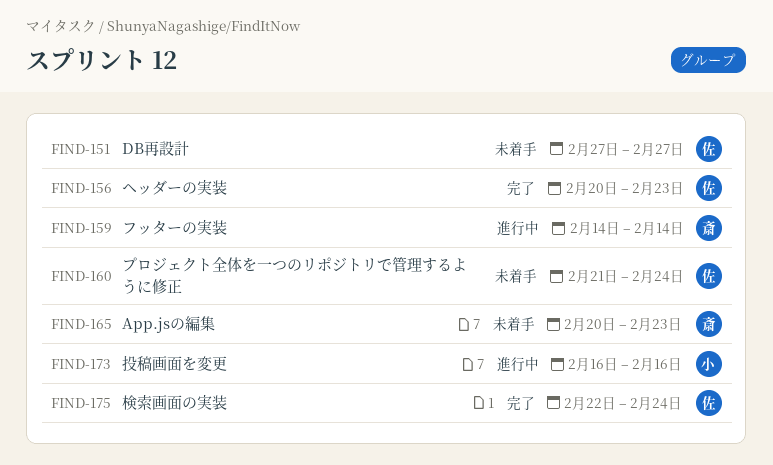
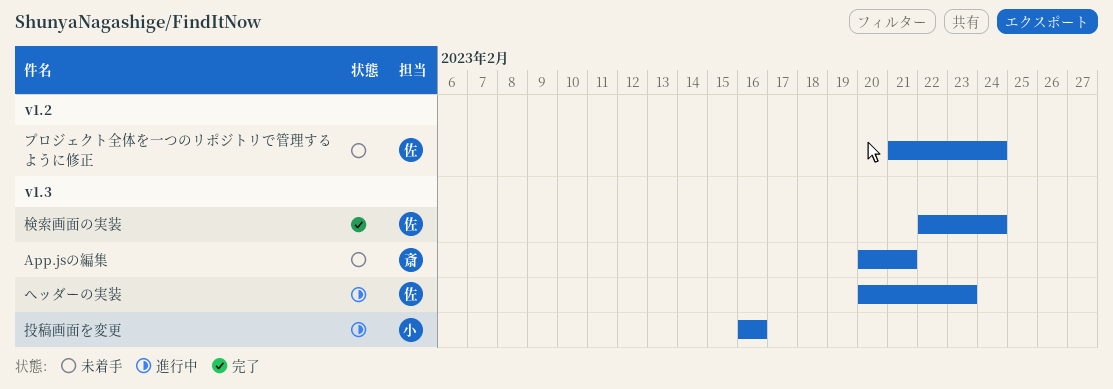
App.jsの編集, due: Feb 23 -> Feb 21
DB再設計: present -> none
フッターの実装: present -> none
ヘッダーの実装, status: 完了 -> 進行中

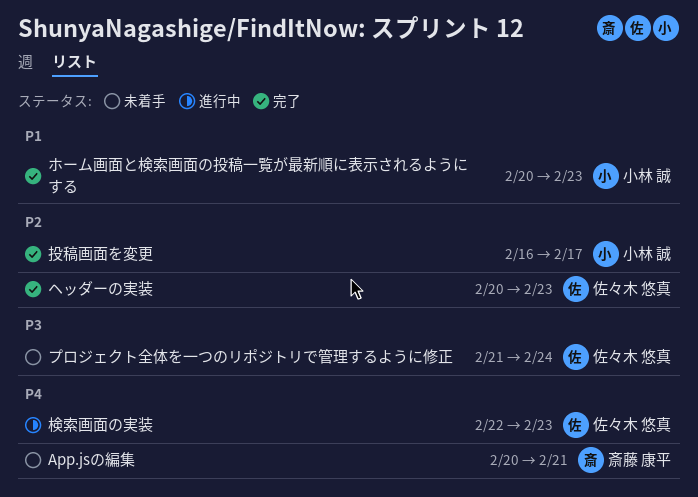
ヘッダーの実装, status: 進行中 -> 完了
ホーム画面と検索画面の投稿一覧が最新順に表示されるようにする: none -> present
投稿画面を変更, status: 進行中 -> 完了
投稿画面を変更, due: Feb 16 -> Feb 17
検索画面の実装, status: 完了 -> 進行中
検索画面の実装, due: Feb 24 -> Feb 23

